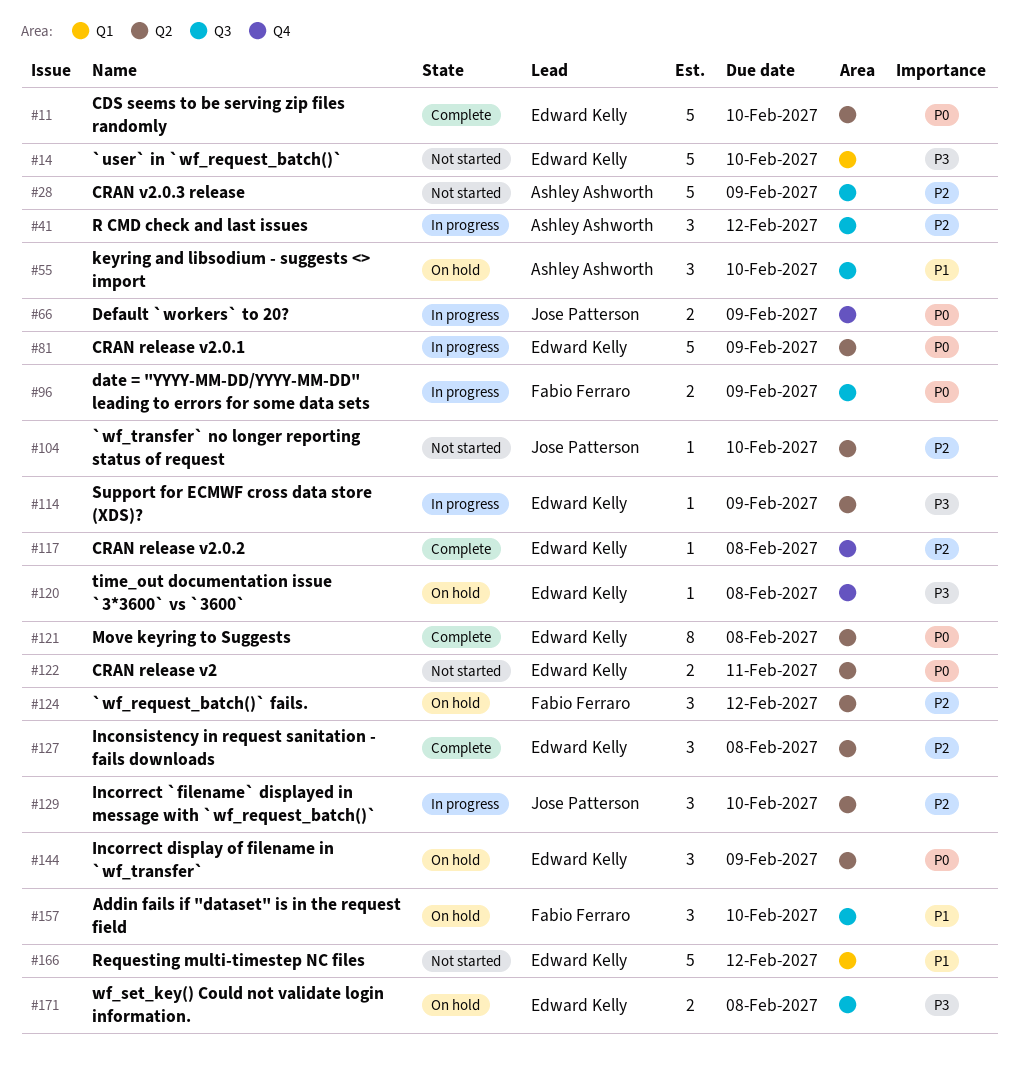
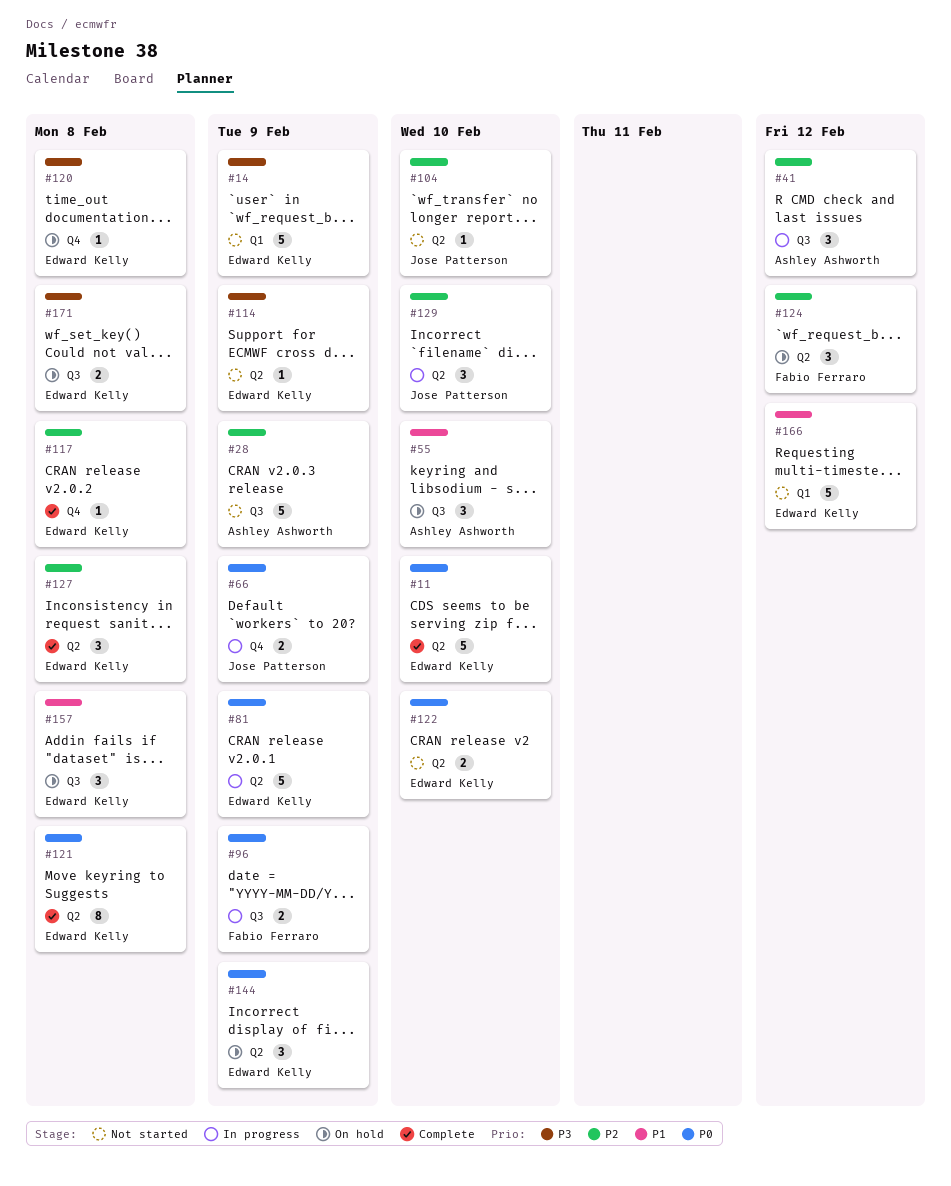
#14, due: Feb 10 -> Feb 9
#114, status: In progress -> Not started
#122, due: Feb 11 -> Feb 10
#157, owner: Fabio Ferraro -> Edward Kelly
#157, due: Feb 10 -> Feb 8

